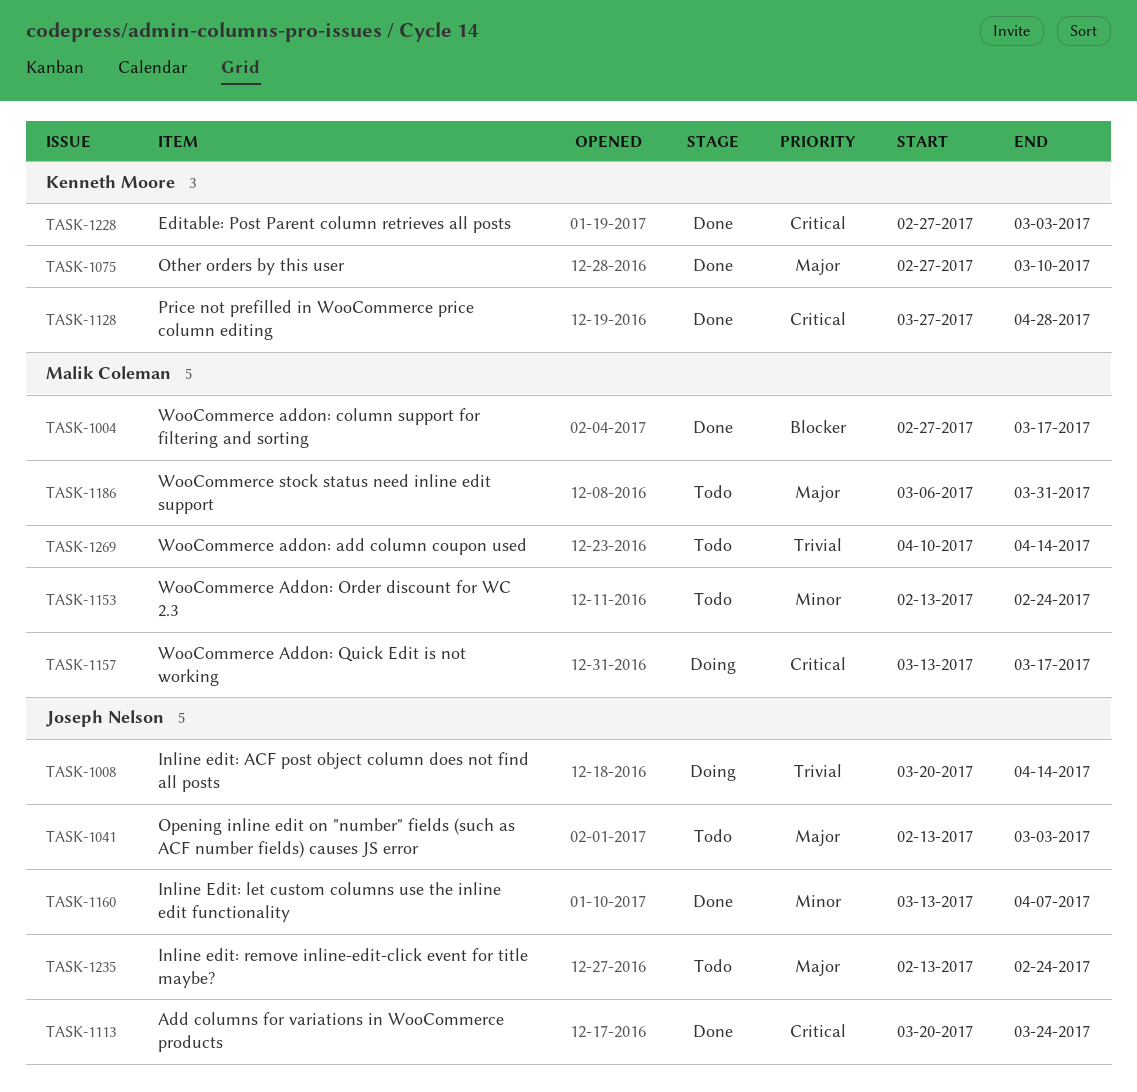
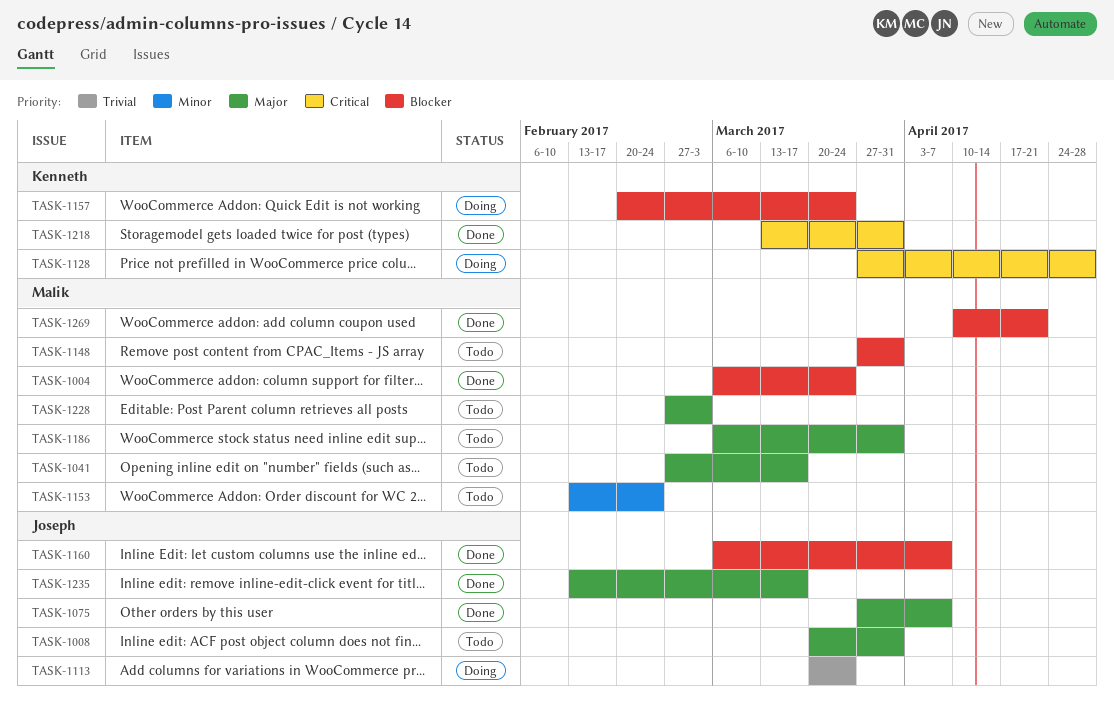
TASK-1004, start: Feb 27 -> Mar 6
TASK-1004, due: Mar 17 -> Mar 24
TASK-1008, status: Doing -> Todo
TASK-1008, priority: Trivial -> Major
TASK-1008, due: Apr 14 -> Mar 31
TASK-1041, owner: Joseph Nelson -> Malik Coleman
TASK-1041, start: Feb 13 -> Feb 27
TASK-1041, due: Mar 3 -> Mar 17
TASK-1075, owner: Kenneth Moore -> Joseph Nelson
TASK-1075, start: Feb 27 -> Mar 27
TASK-1075, due: Mar 10 -> Apr 7
TASK-1113, status: Done -> Doing
TASK-1113, priority: Critical -> Trivial
TASK-1128, status: Done -> Doing
TASK-1148: none -> present
TASK-1157, owner: Malik Coleman -> Kenneth Moore
TASK-1157, priority: Critical -> Blocker
TASK-1157, start: Mar 13 -> Feb 20
TASK-1157, due: Mar 17 -> Mar 24
TASK-1160, priority: Minor -> Blocker
TASK-1160, start: Mar 13 -> Mar 6
TASK-1218: none -> present
TASK-1228, status: Done -> Todo
TASK-1228, owner: Kenneth Moore -> Malik Coleman
TASK-1228, priority: Critical -> Major
TASK-1235, status: Todo -> Done
TASK-1235, due: Feb 24 -> Mar 17
TASK-1269, status: Todo -> Done
TASK-1269, priority: Trivial -> Blocker
TASK-1269, due: Apr 14 -> Apr 21

